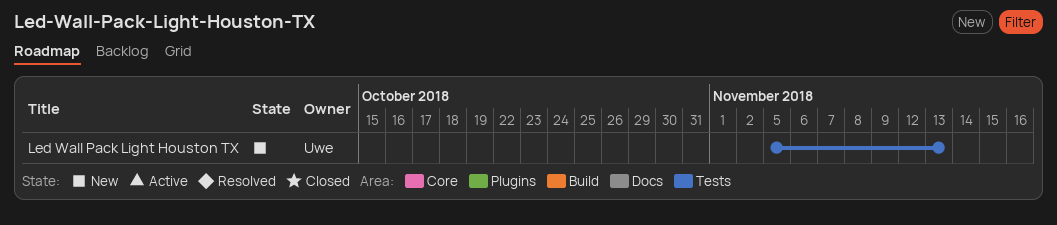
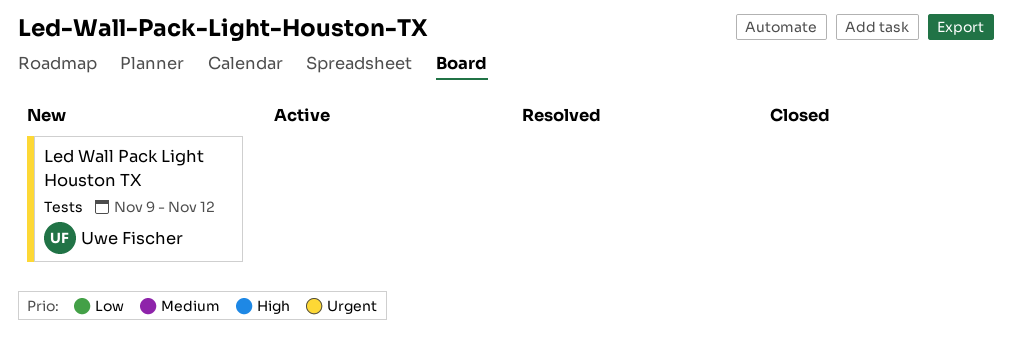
Led Wall Pack Light Houston TX, start: Nov 5 -> Nov 9
Led Wall Pack Light Houston TX, due: Nov 13 -> Nov 12

